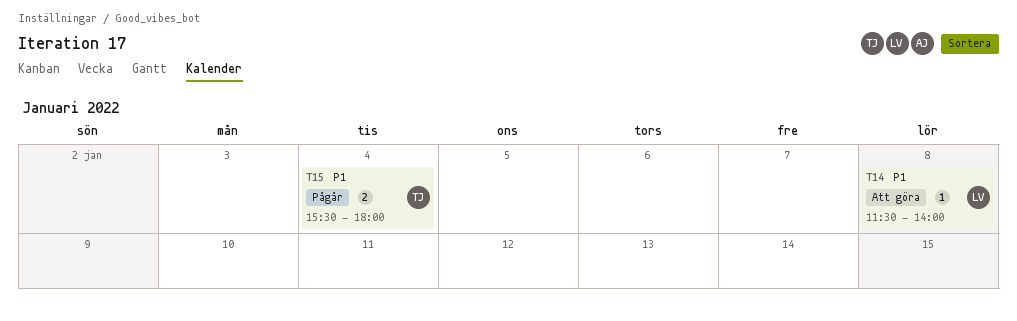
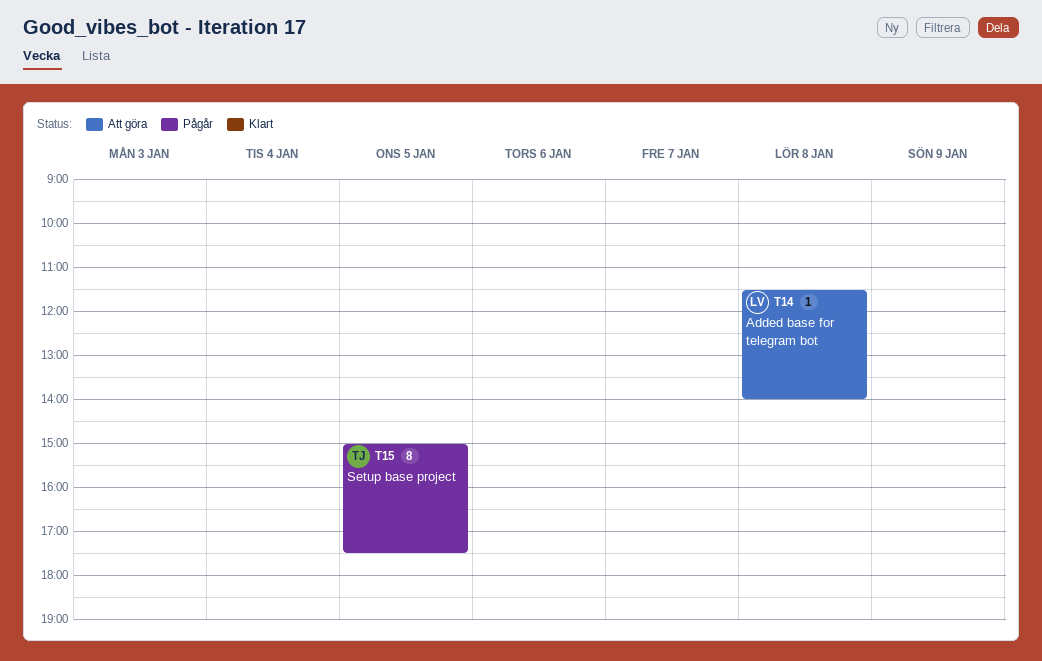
T15, estimate: 2 -> 8
T15, day: Jan 4 -> Jan 5
T15, begins: 15:30 -> 15:00
T15, ends: 18:00 -> 17:30

